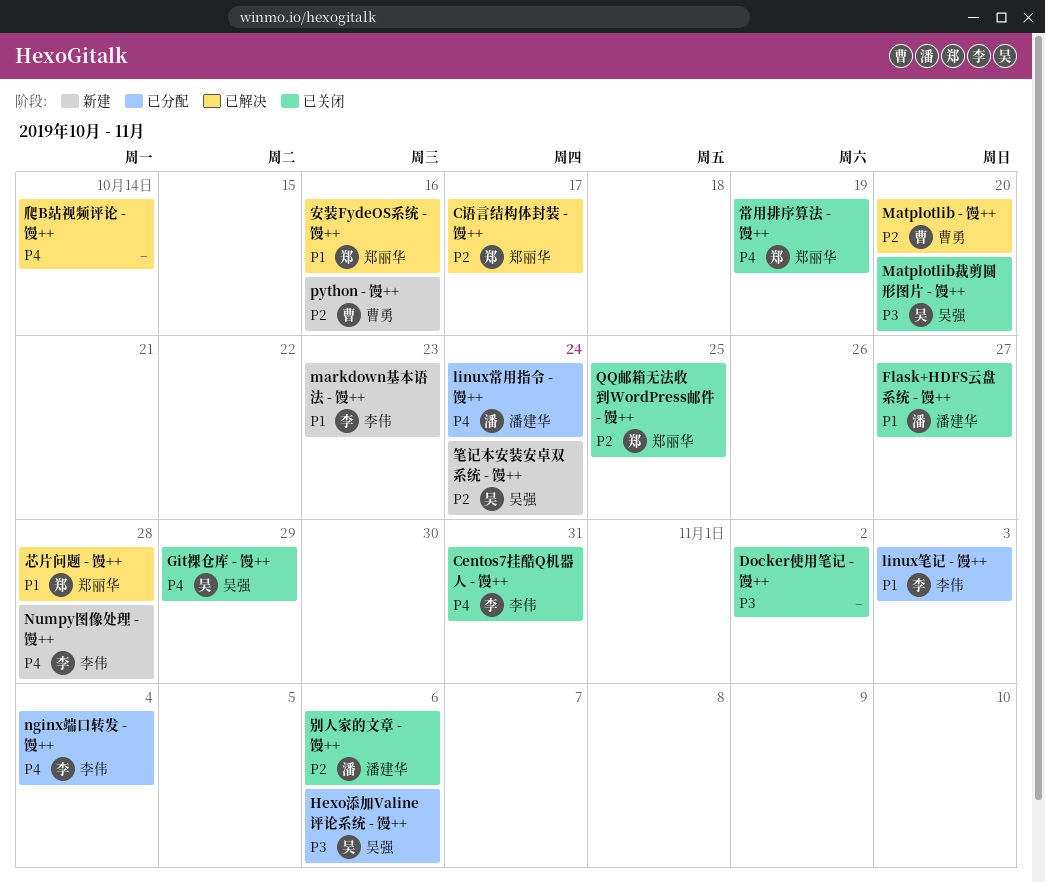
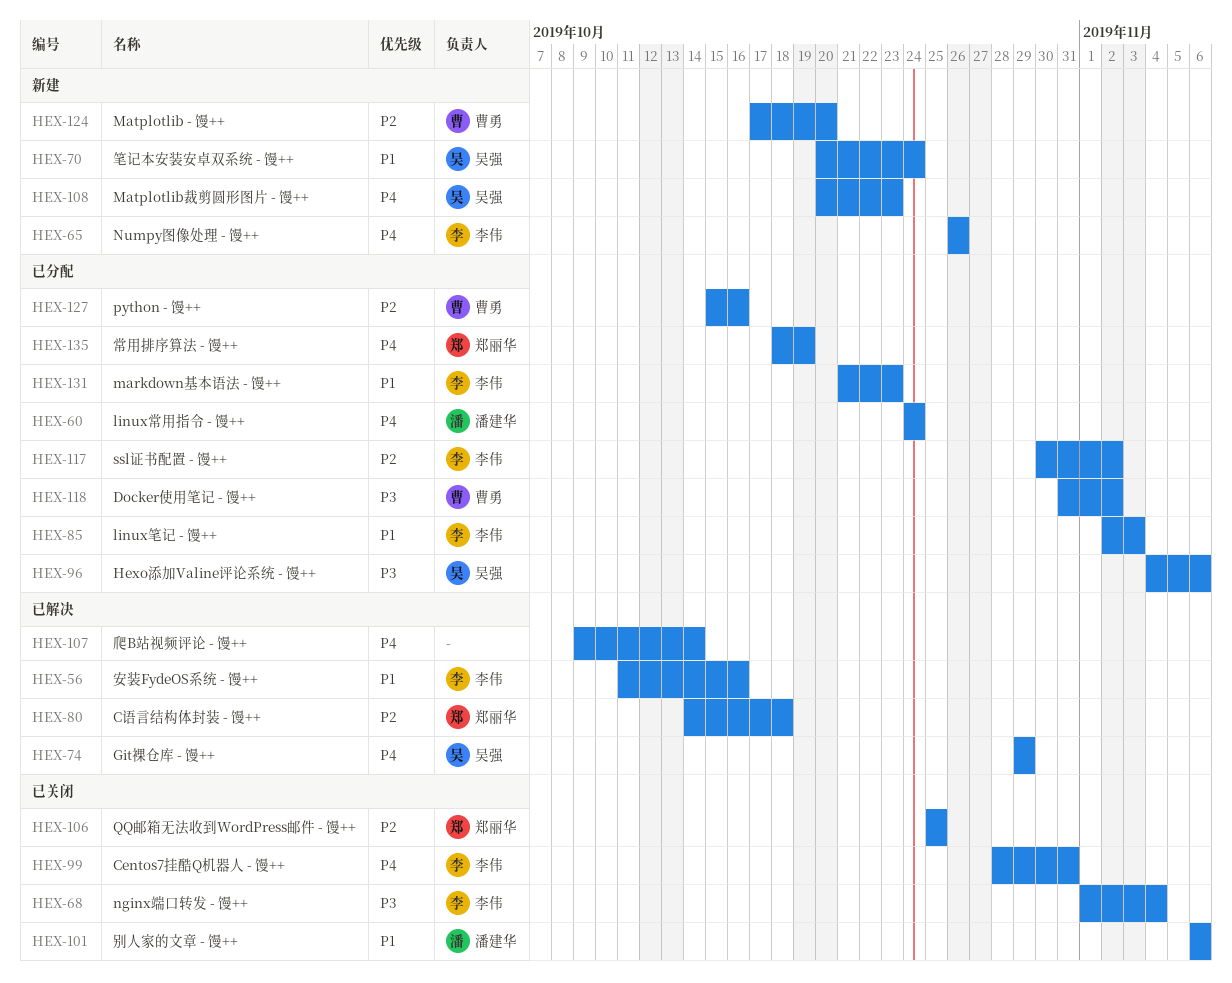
C语言结构体封装 - 馒++, due: Oct 17 -> Oct 18
Docker使用笔记 - 馒++, status: 已关闭 -> 已分配
Docker使用笔记 - 馒++, owner: none -> 曹勇
Flask+HDFS云盘系统 - 馒++: present -> none
Git裸仓库 - 馒++, status: 已关闭 -> 已解决
markdown基本语法 - 馒++, status: 新建 -> 已分配
Matplotlib - 馒++, status: 已解决 -> 新建
Matplotlib裁剪圆形图片 - 馒++, status: 已关闭 -> 新建
Matplotlib裁剪圆形图片 - 馒++, priority: P3 -> P4
Matplotlib裁剪圆形图片 - 馒++, due: Oct 20 -> Oct 23
nginx端口转发 - 馒++, status: 已分配 -> 已关闭
nginx端口转发 - 馒++, priority: P4 -> P3
Numpy图像处理 - 馒++, due: Oct 28 -> Oct 26
python - 馒++, status: 新建 -> 已分配
ssl证书配置 - 馒++: none -> present
别人家的文章 - 馒++, priority: P2 -> P1
安装FydeOS系统 - 馒++, owner: 郑丽华 -> 李伟
常用排序算法 - 馒++, status: 已关闭 -> 已分配
笔记本安装安卓双系统 - 馒++, priority: P2 -> P1
芯片问题 - 馒++: present -> none

